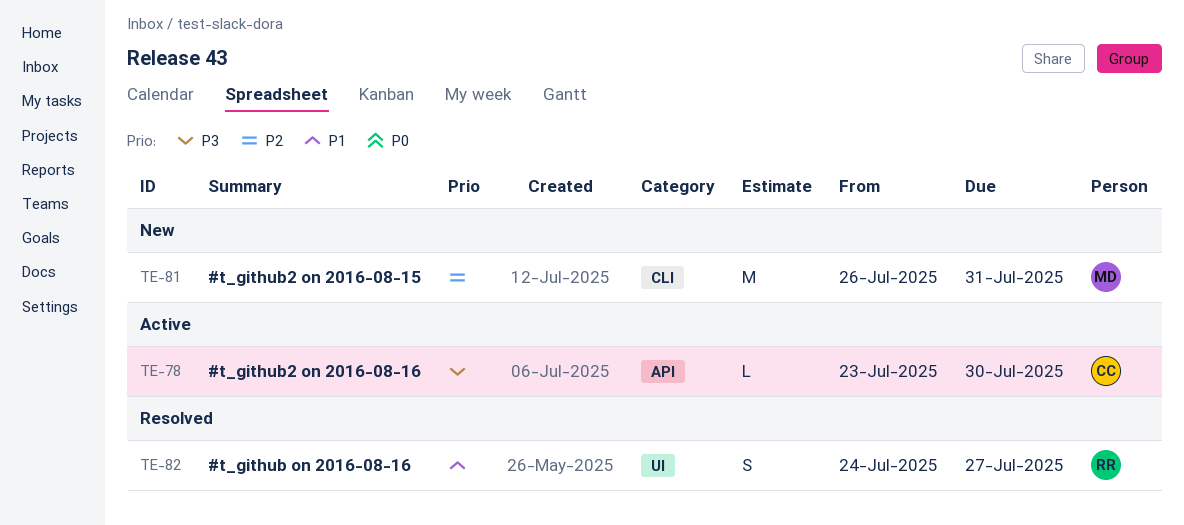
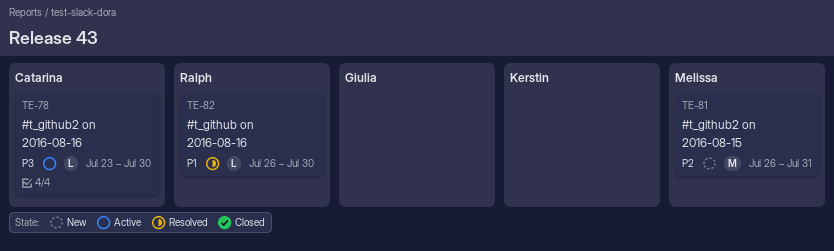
TE-82, estimate: S -> L
TE-82, start: Jul 24 -> Jul 26
TE-82, due: Jul 27 -> Jul 30

